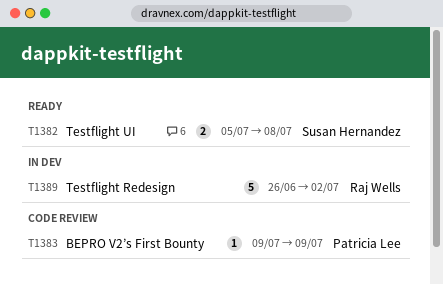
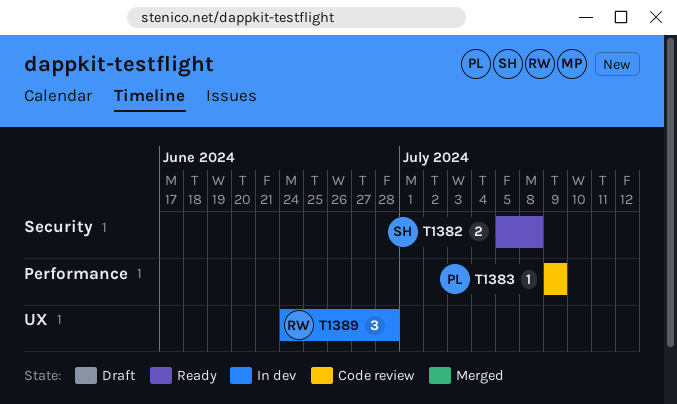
T1389, estimate: 5 -> 3
T1389, start: Jun 26 -> Jun 24
T1389, due: Jul 2 -> Jun 28

